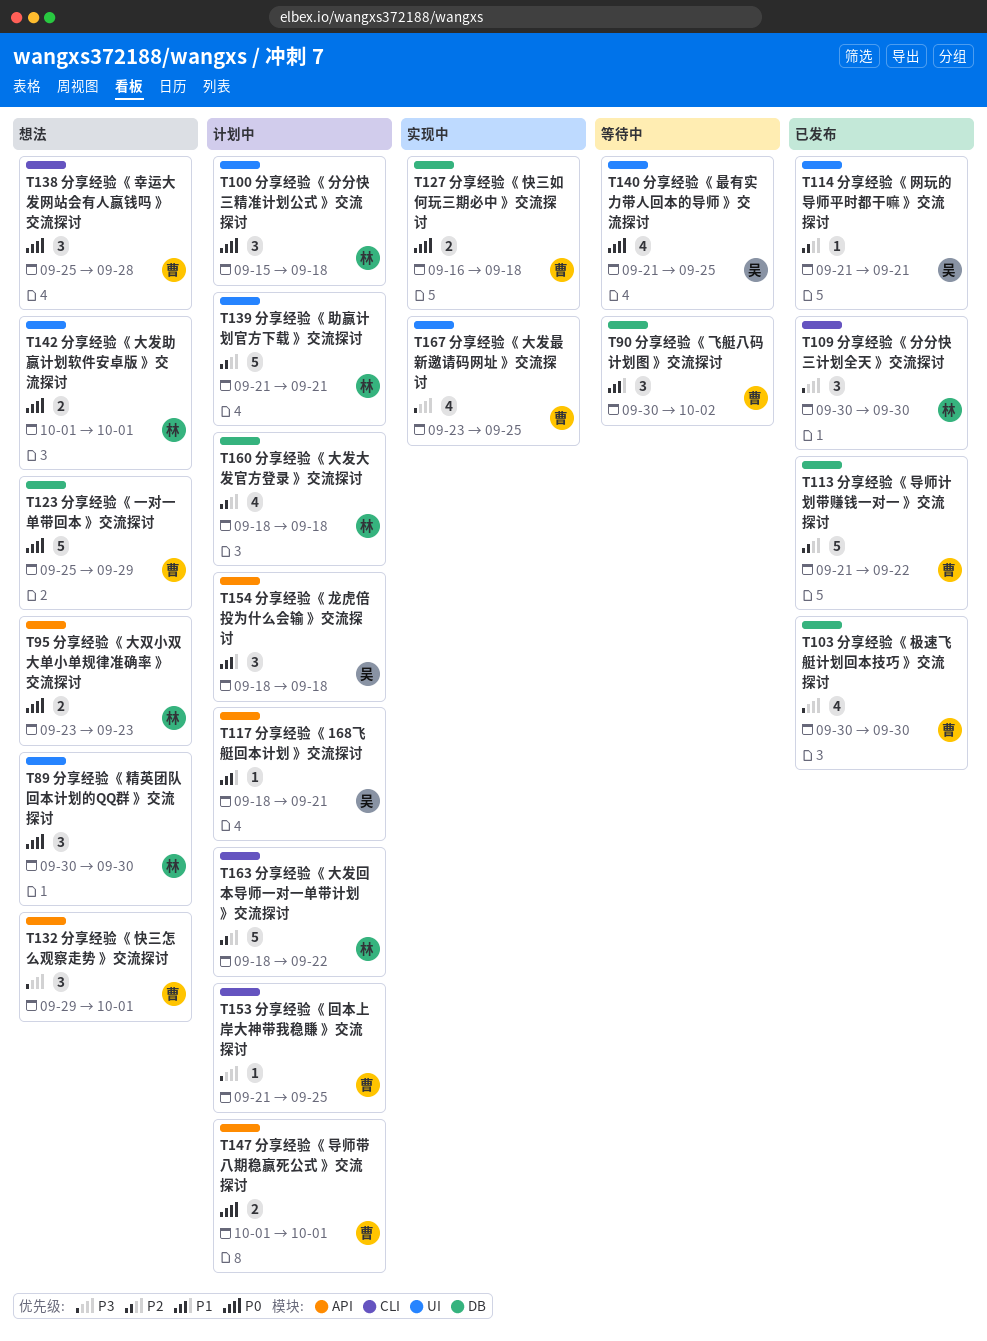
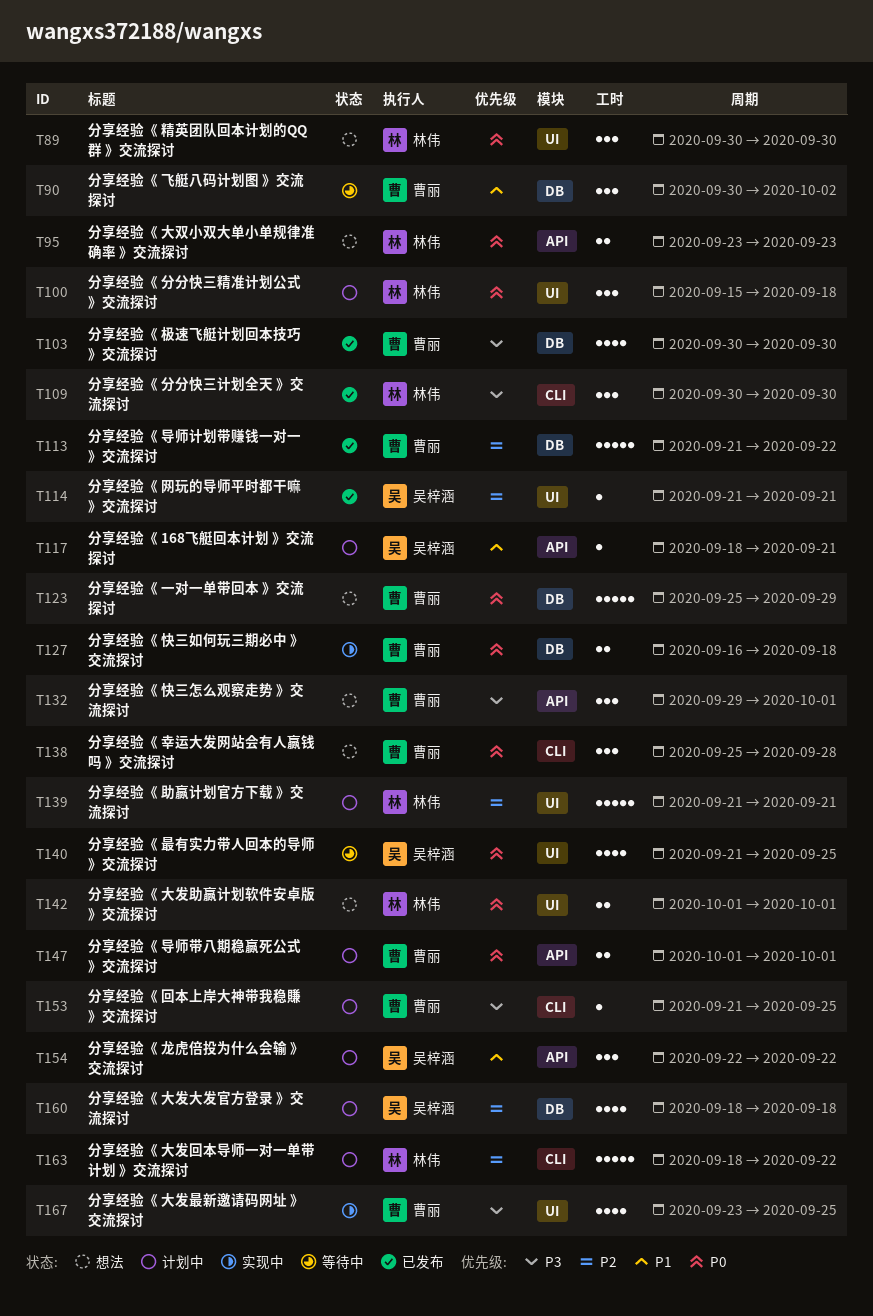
T154, start: Sep 18 -> Sep 22
T154, due: Sep 18 -> Sep 22
T160, owner: 林伟 -> 吴梓涵

